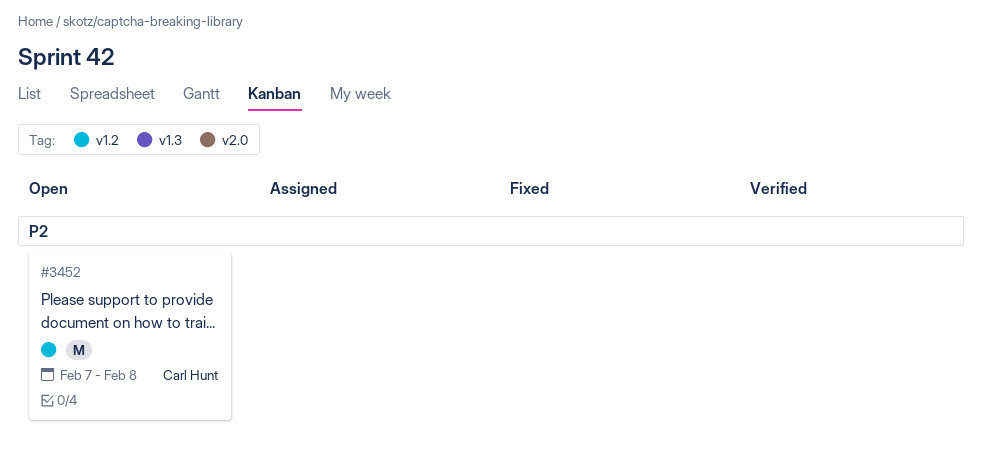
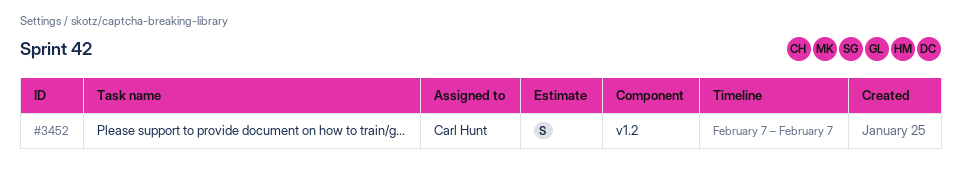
#3452, estimate: M -> S
#3452, due: Feb 8 -> Feb 7

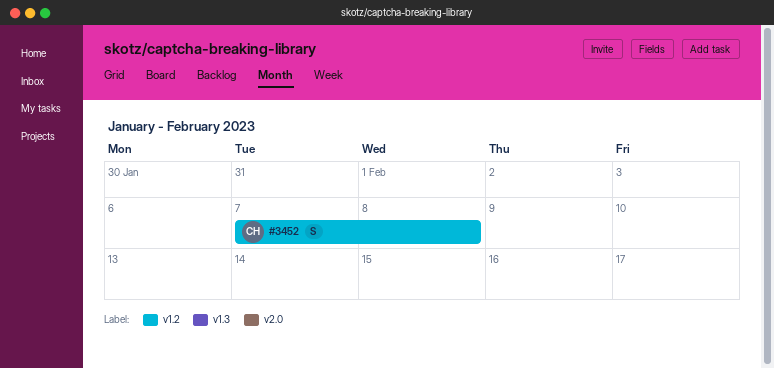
#3452, due: Feb 7 -> Feb 8

